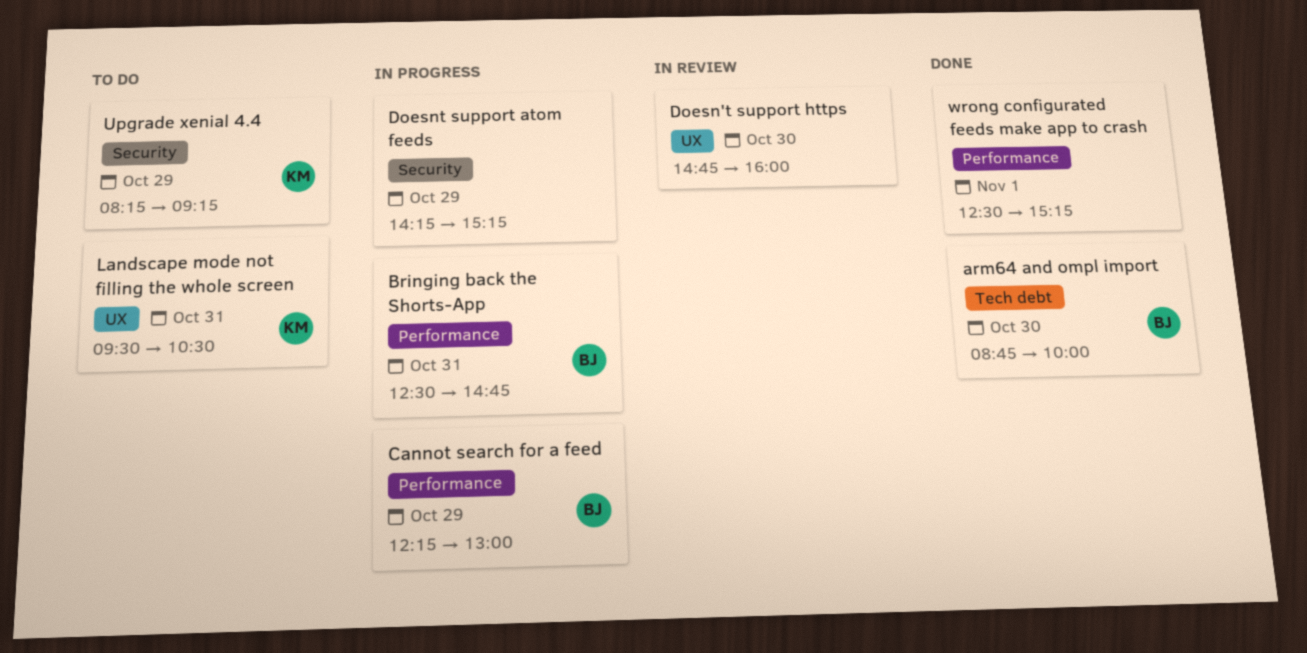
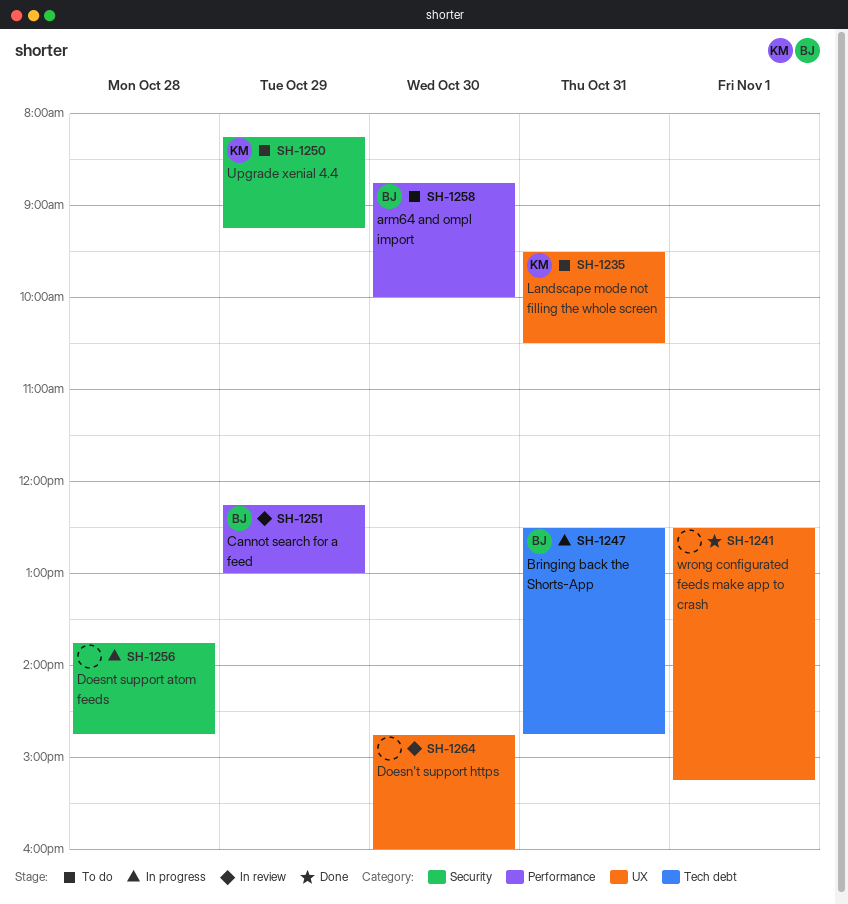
arm64 and ompl import, status: Done -> To do
arm64 and ompl import, label: Tech debt -> Performance
Bringing back the Shorts-App, label: Performance -> Tech debt
Cannot search for a feed, status: In progress -> In review
Doesnt support atom feeds, day: Oct 29 -> Oct 28
Doesnt support atom feeds, begins: 14:15 -> 13:45
Doesnt support atom feeds, ends: 15:15 -> 14:45
wrong configurated feeds make app to crash, label: Performance -> UX

